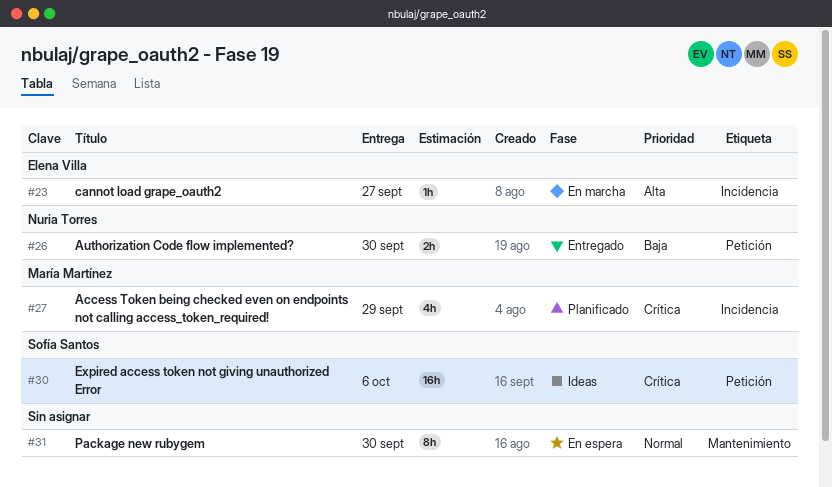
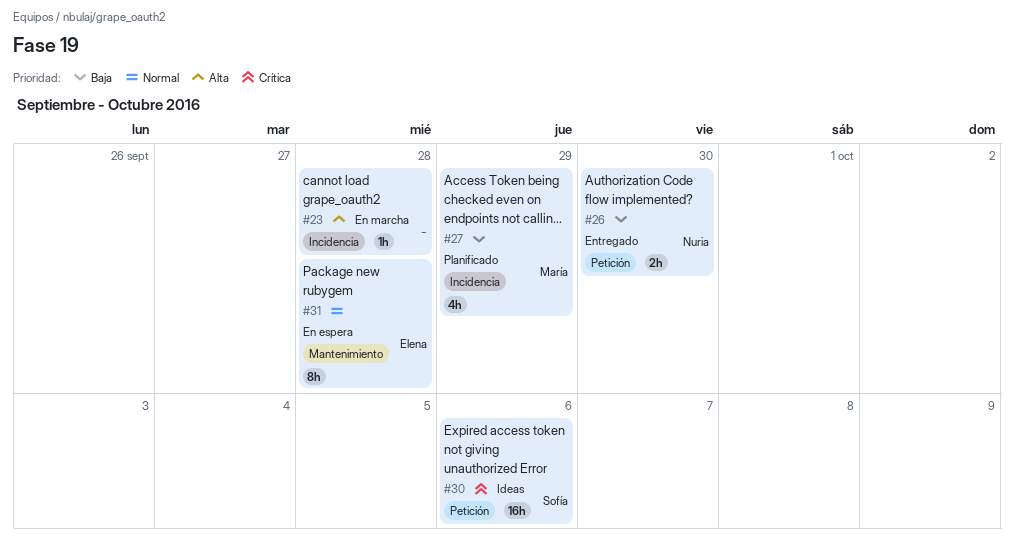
#23, owner: Elena Villa -> none
#23, due: Sep 27 -> Sep 28
#27, priority: Crítica -> Baja
#31, owner: none -> Elena Villa
#31, due: Sep 30 -> Sep 28

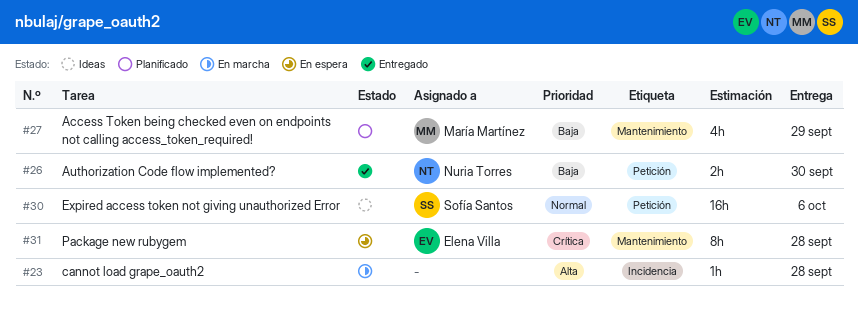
#27, label: Incidencia -> Mantenimiento
#30, priority: Crítica -> Normal
#31, priority: Normal -> Crítica

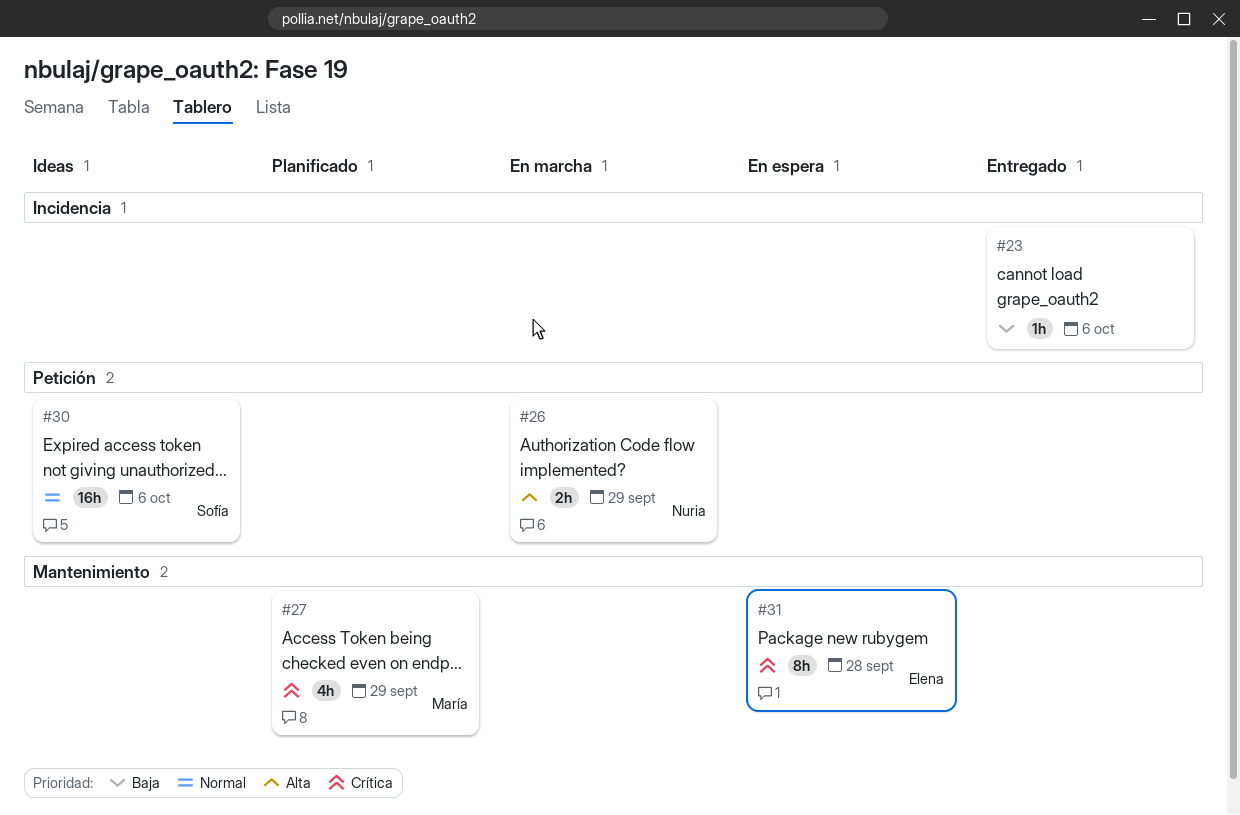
#23, status: En marcha -> Entregado
#23, priority: Alta -> Baja
#23, due: Sep 28 -> Oct 6
#26, status: Entregado -> En marcha
#26, priority: Baja -> Alta
#26, due: Sep 30 -> Sep 29
#27, priority: Baja -> Crítica

